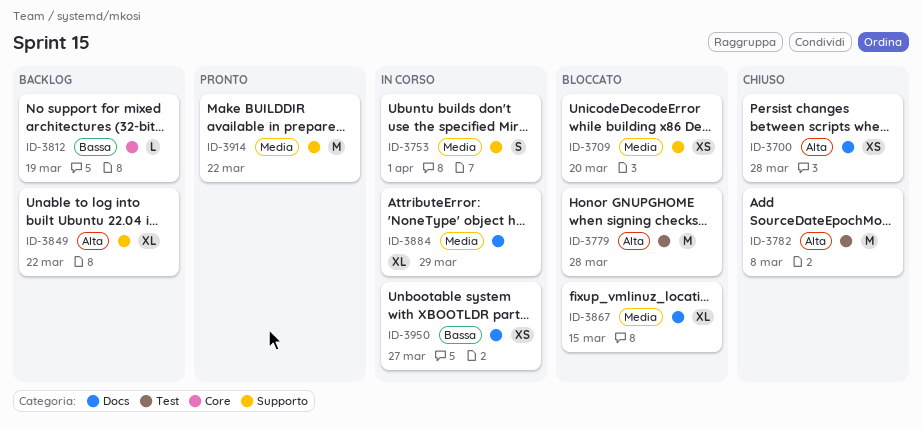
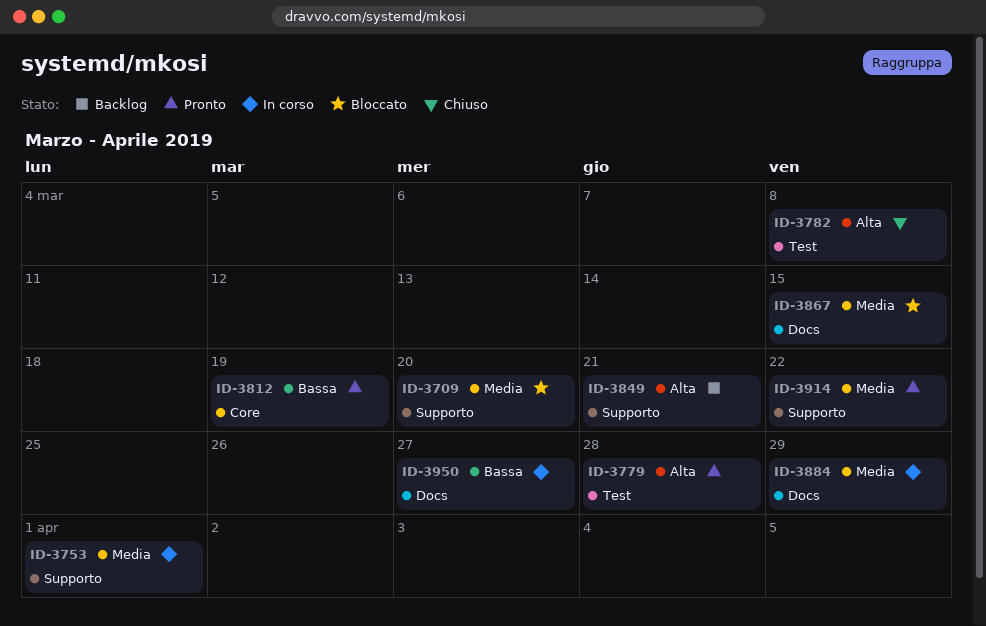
ID-3700: present -> none
ID-3779, status: Bloccato -> Pronto
ID-3812, status: Backlog -> Pronto
ID-3849, due: Mar 22 -> Mar 21

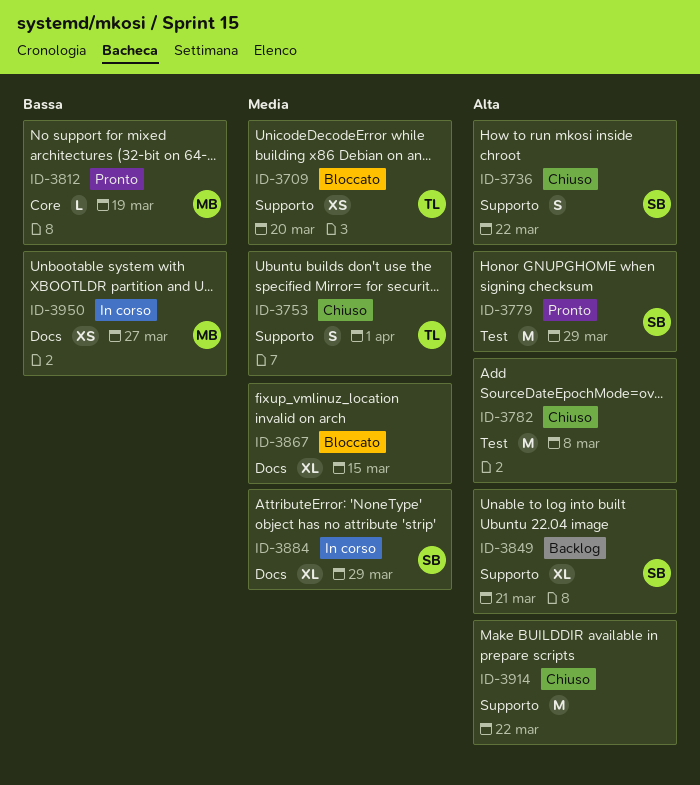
ID-3736: none -> present
ID-3753, status: In corso -> Chiuso
ID-3779, due: Mar 28 -> Mar 29
ID-3914, status: Pronto -> Chiuso
ID-3914, priority: Media -> Alta

